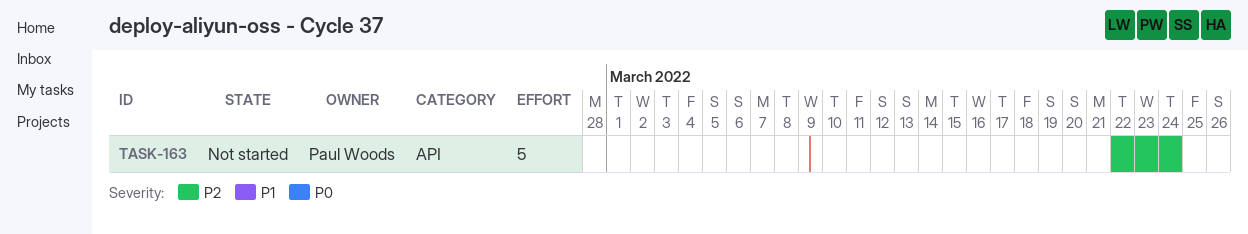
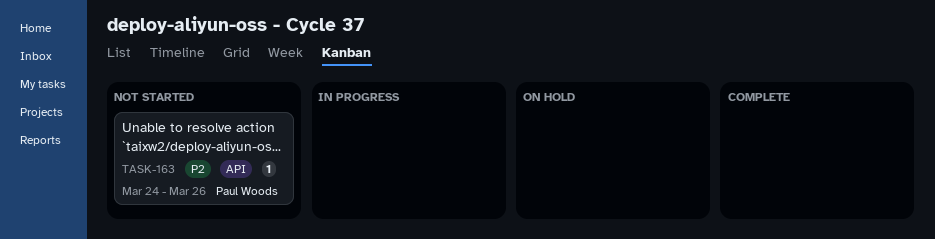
TASK-163, estimate: 5 -> 1
TASK-163, start: Mar 22 -> Mar 24
TASK-163, due: Mar 24 -> Mar 26

